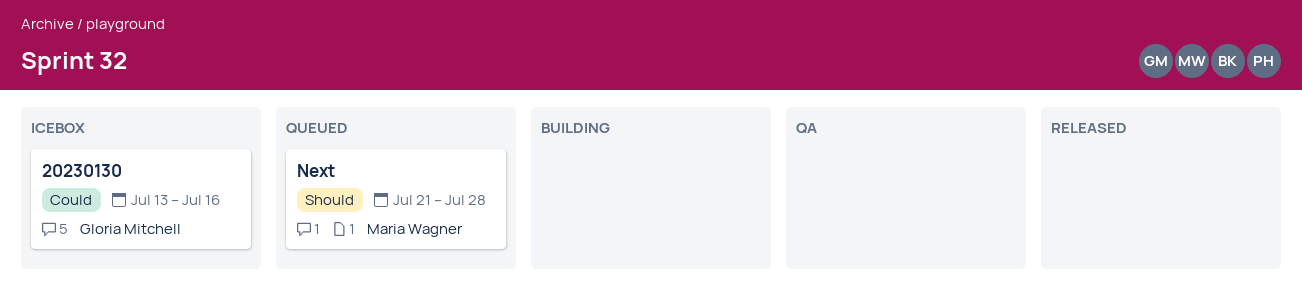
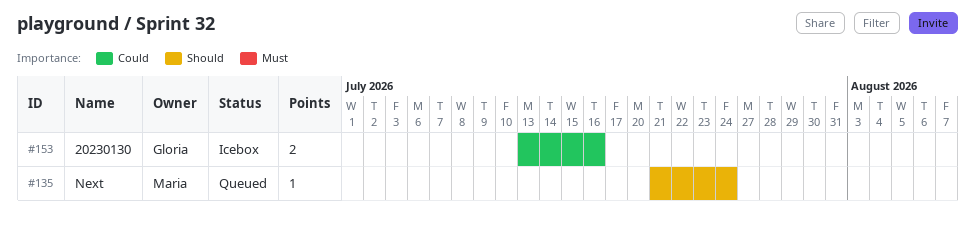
Next, due: Jul 28 -> Jul 24

